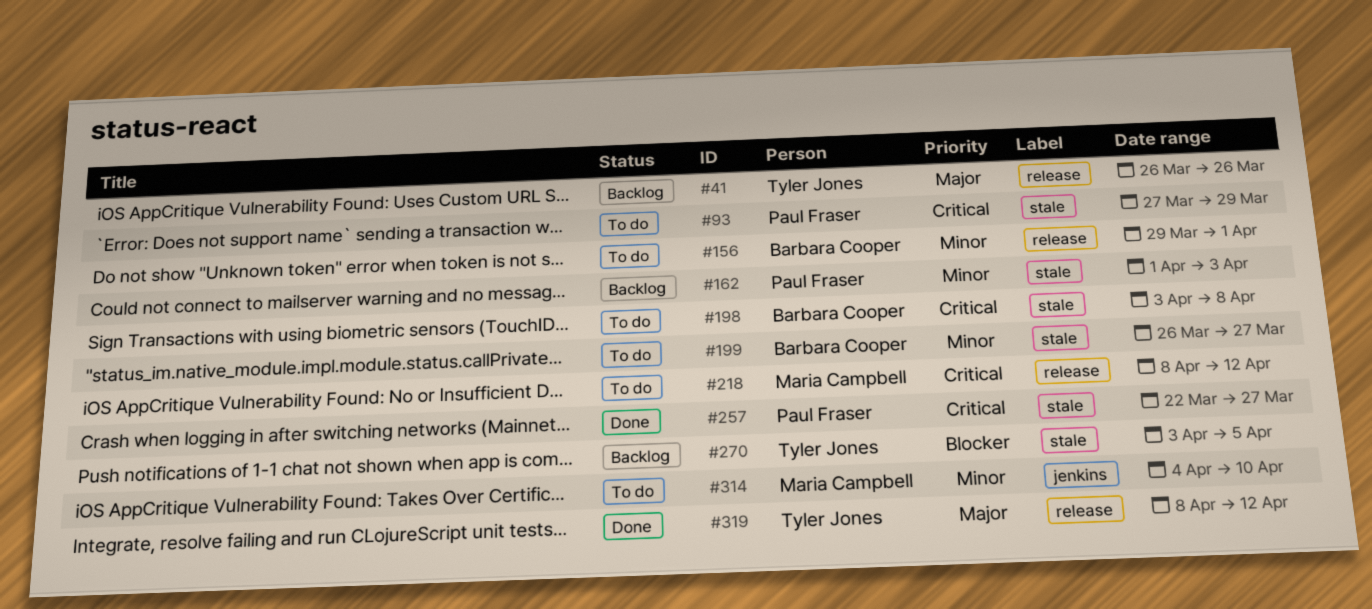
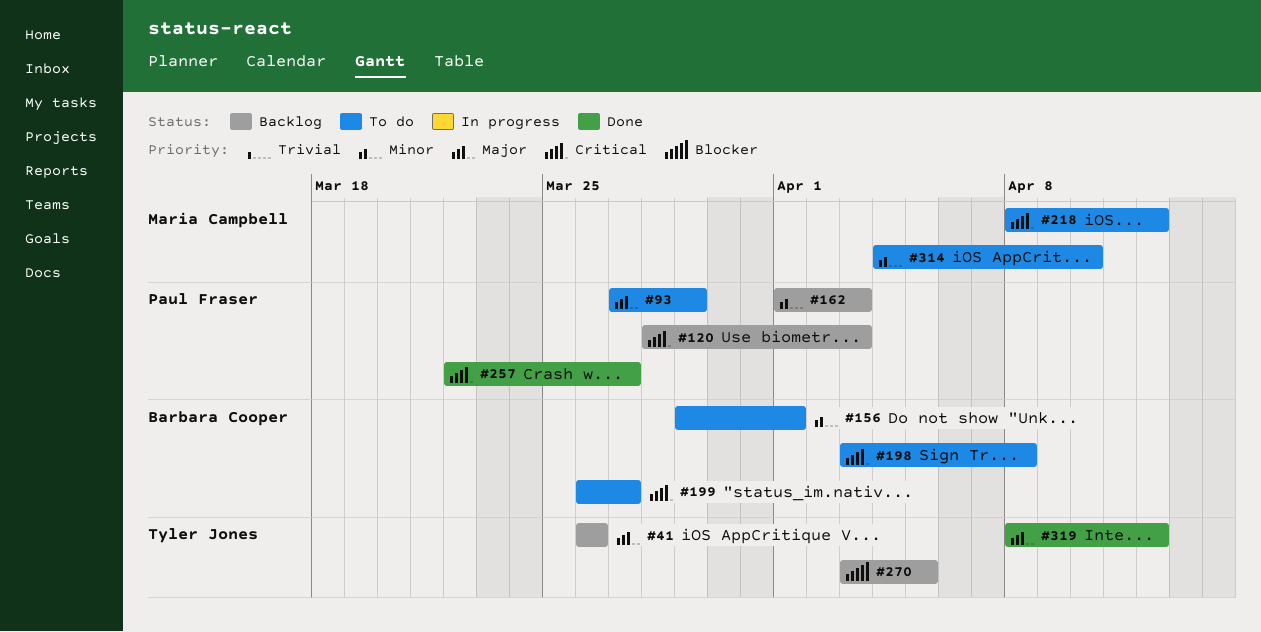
#93, priority: Critical -> Major
#120: none -> present
#199, priority: Minor -> Critical

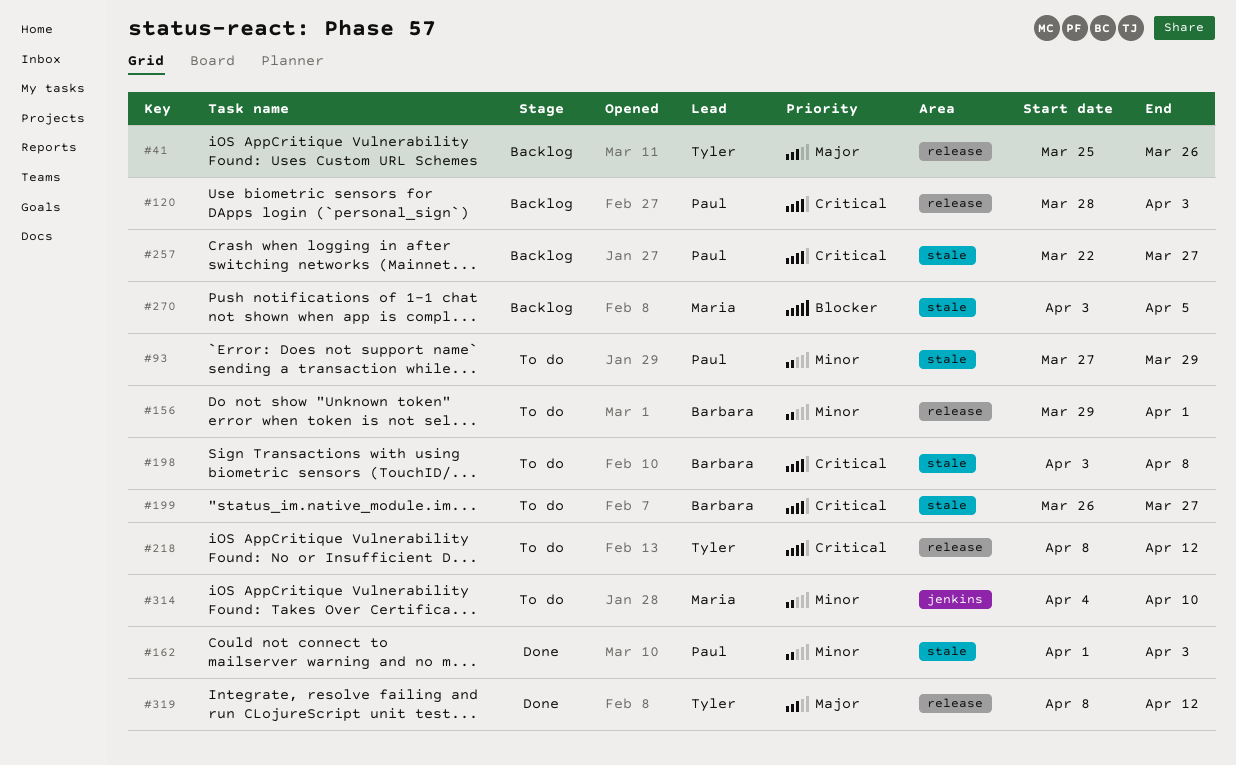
#41, start: Mar 26 -> Mar 25
#93, priority: Major -> Minor
#162, status: Backlog -> Done
#218, owner: Maria Campbell -> Tyler Jones
#257, status: Done -> Backlog
#270, owner: Tyler Jones -> Maria Campbell

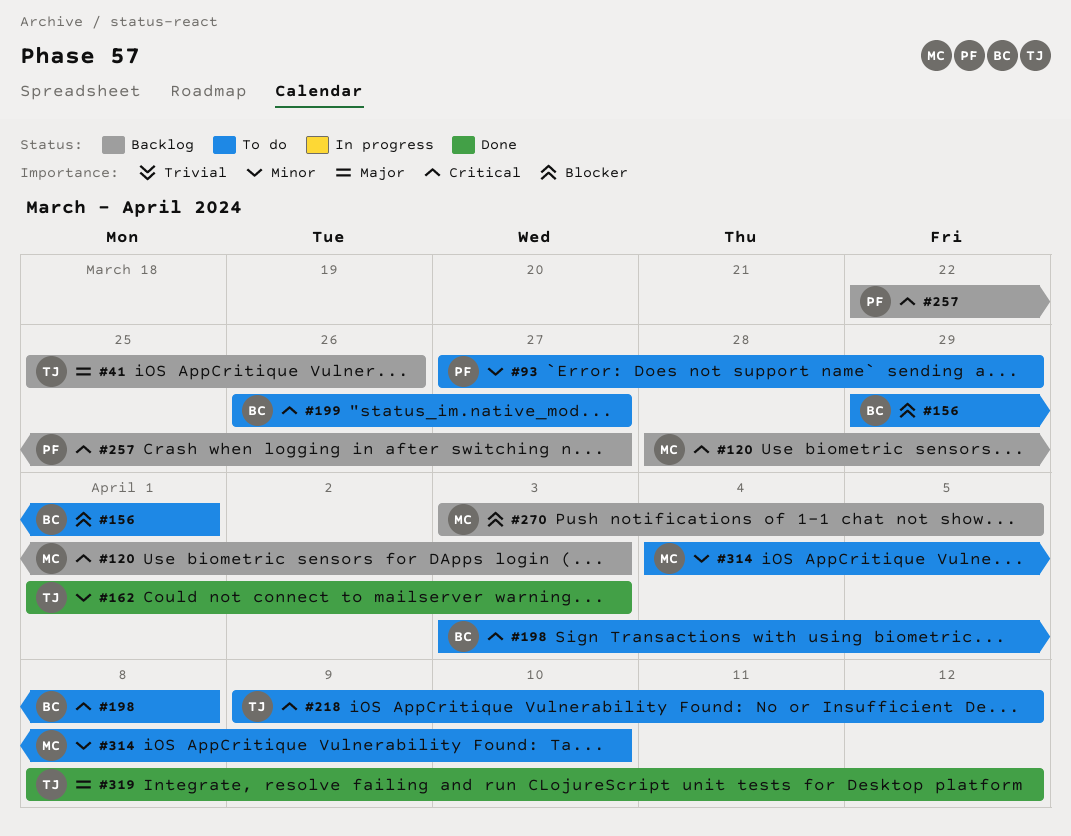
#120, owner: Paul -> Maria
#156, priority: Minor -> Blocker
#162, owner: Paul -> Tyler
#218, start: Apr 8 -> Apr 9

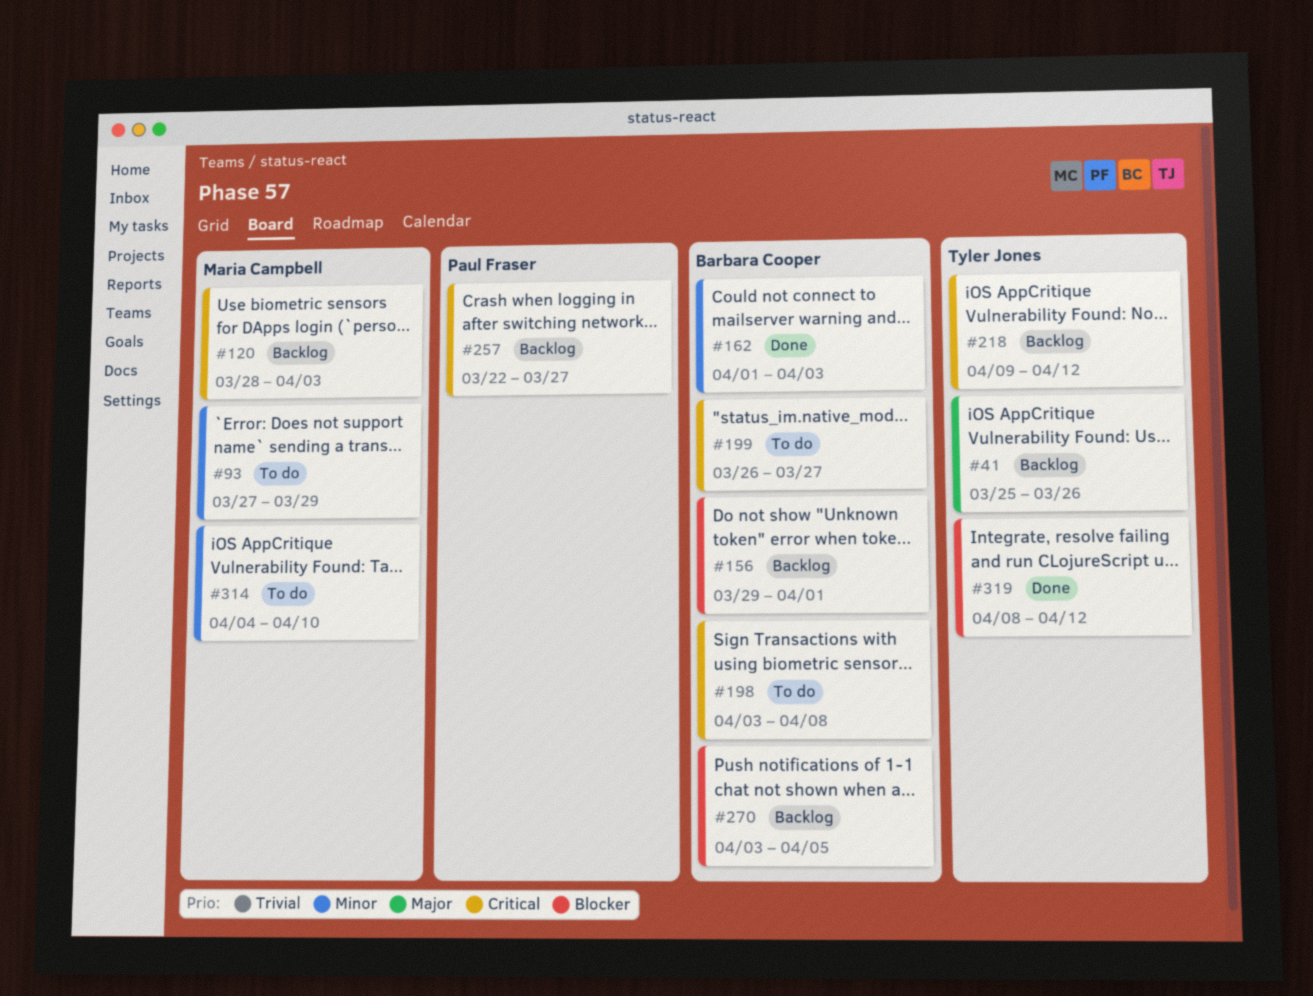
#93, owner: Paul Fraser -> Maria Campbell
#156, status: To do -> Backlog
#162, owner: Tyler Jones -> Barbara Cooper
#218, status: To do -> Backlog
#270, owner: Maria Campbell -> Barbara Cooper
#319, priority: Major -> Blocker

